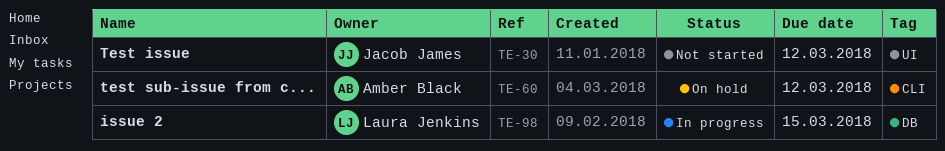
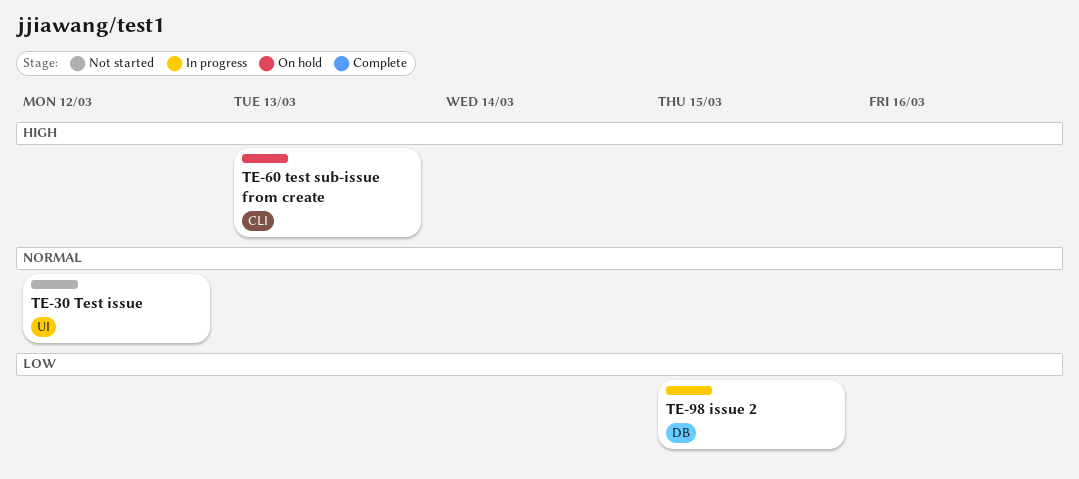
TE-60, due: Mar 12 -> Mar 13

